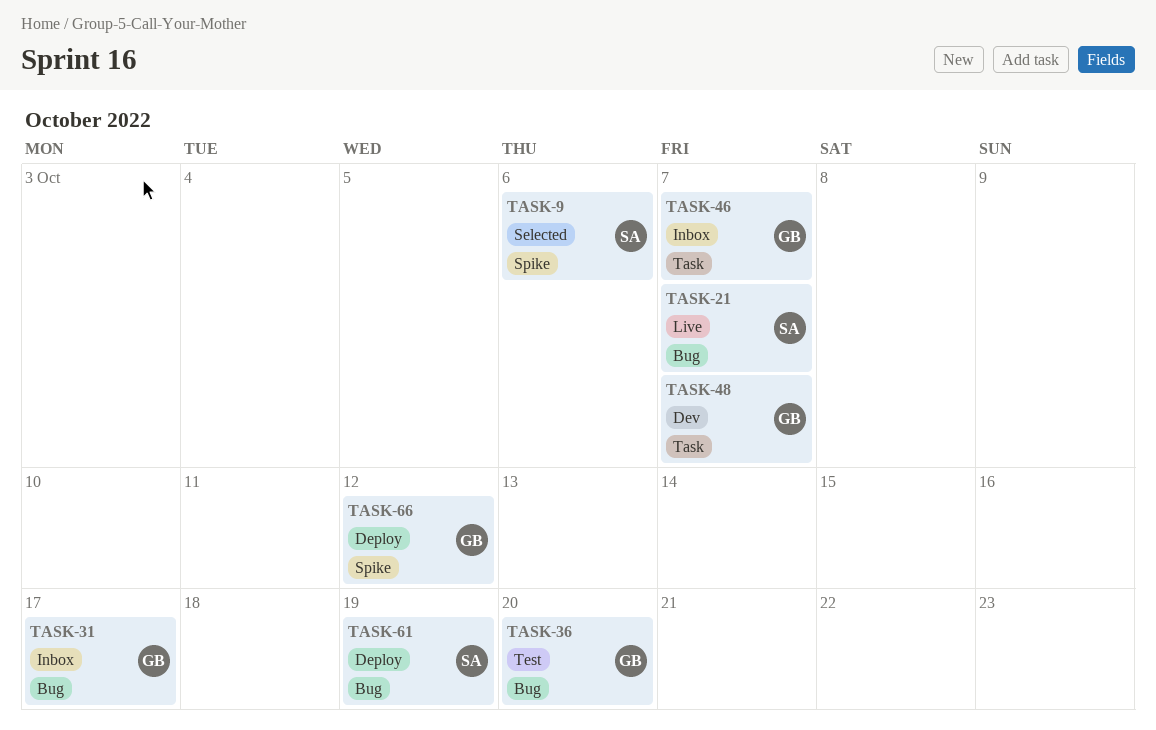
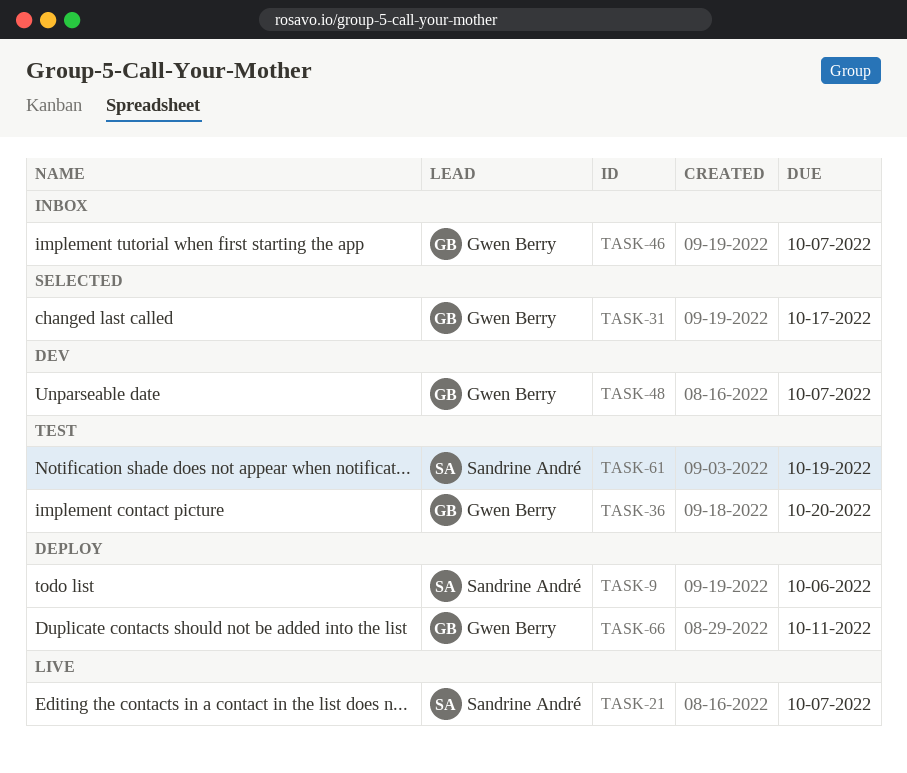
TASK-9, status: Selected -> Deploy
TASK-31, status: Inbox -> Selected
TASK-61, status: Deploy -> Test
TASK-66, due: Oct 12 -> Oct 11

